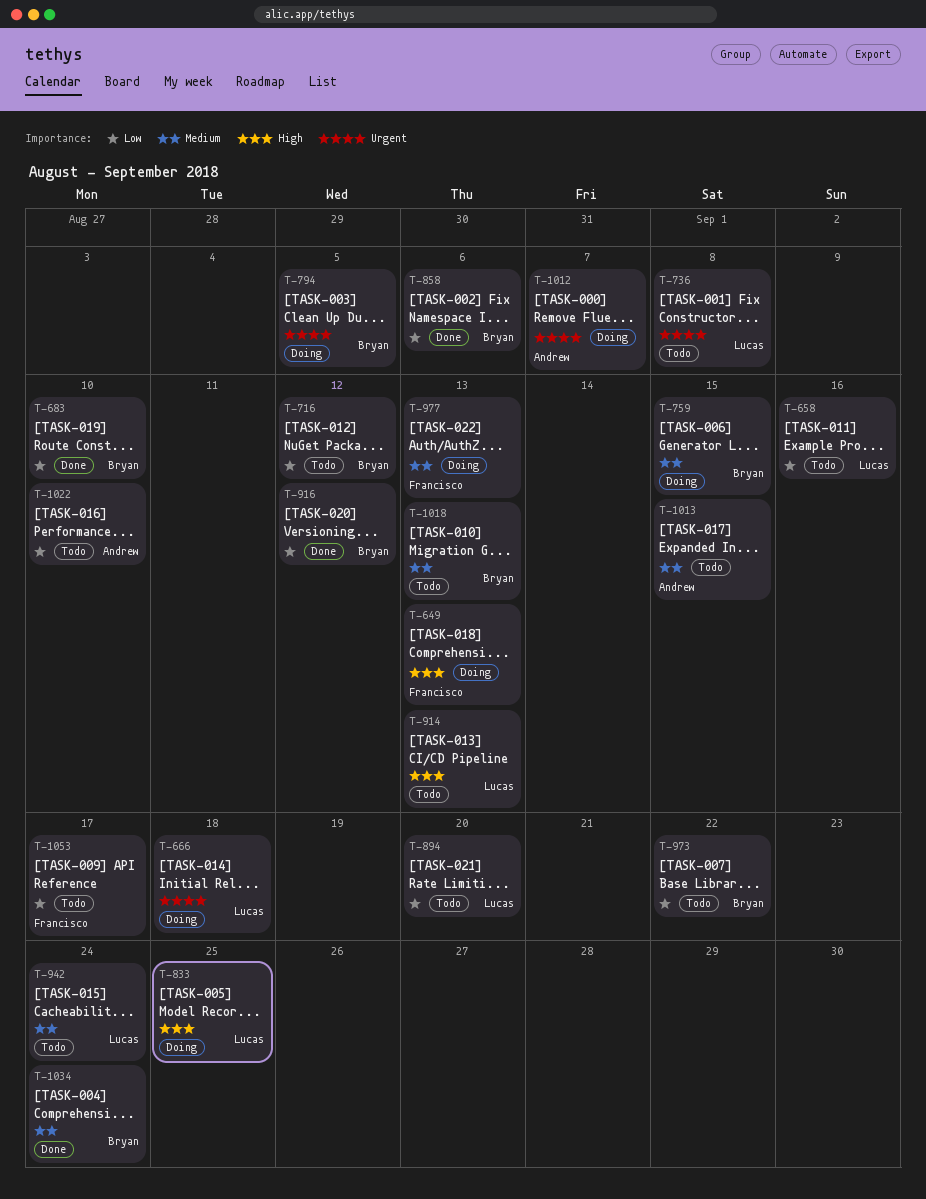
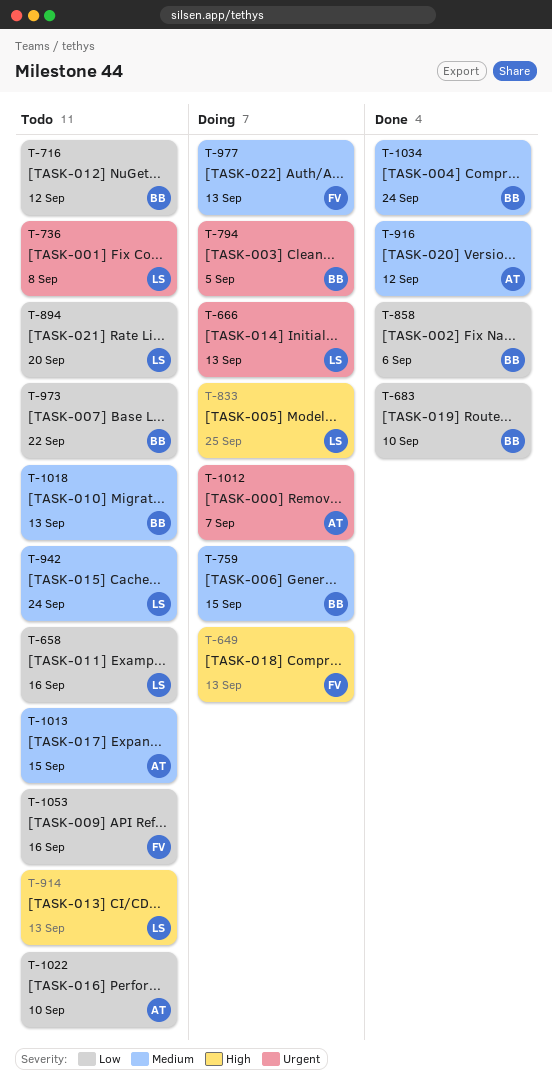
T-666, due: Sep 18 -> Sep 13
T-916, owner: Bryan -> Andrew
T-916, priority: Low -> Medium
T-1053, due: Sep 17 -> Sep 16

